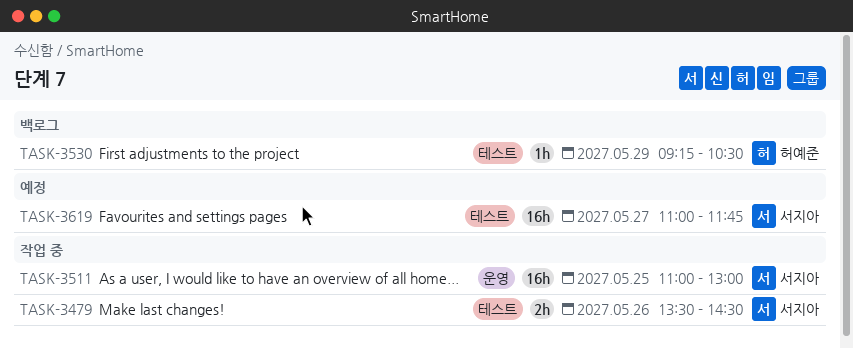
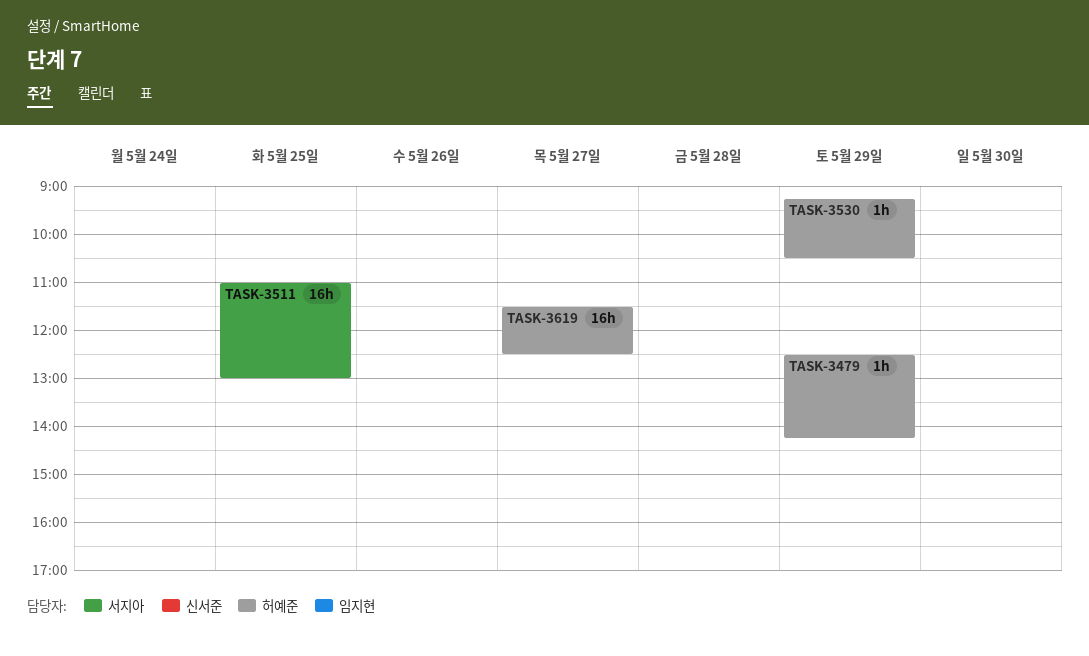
TASK-3479, owner: 서지아 -> 허예준
TASK-3479, estimate: 2h -> 1h
TASK-3479, day: May 26 -> May 29
TASK-3479, begins: 13:30 -> 12:30
TASK-3479, ends: 14:30 -> 14:15
TASK-3619, owner: 서지아 -> 허예준
TASK-3619, begins: 11:00 -> 11:30
TASK-3619, ends: 11:45 -> 12:30

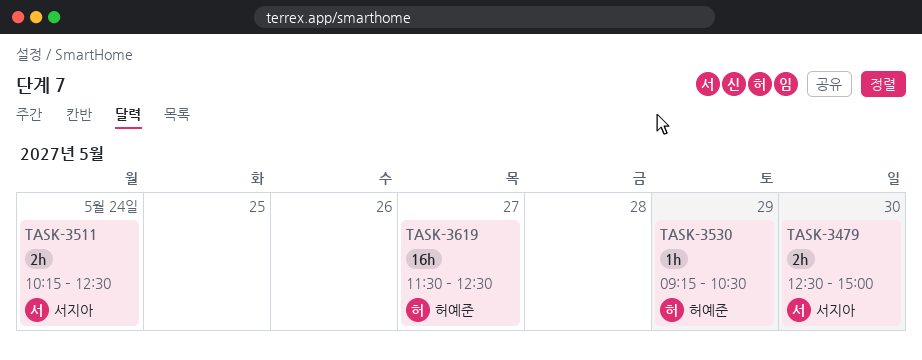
TASK-3479, owner: 허예준 -> 서지아
TASK-3479, estimate: 1h -> 2h
TASK-3479, day: May 29 -> May 30
TASK-3479, ends: 14:15 -> 15:00
TASK-3511, estimate: 16h -> 2h
TASK-3511, day: May 25 -> May 24
TASK-3511, begins: 11:00 -> 10:15
TASK-3511, ends: 13:00 -> 12:30

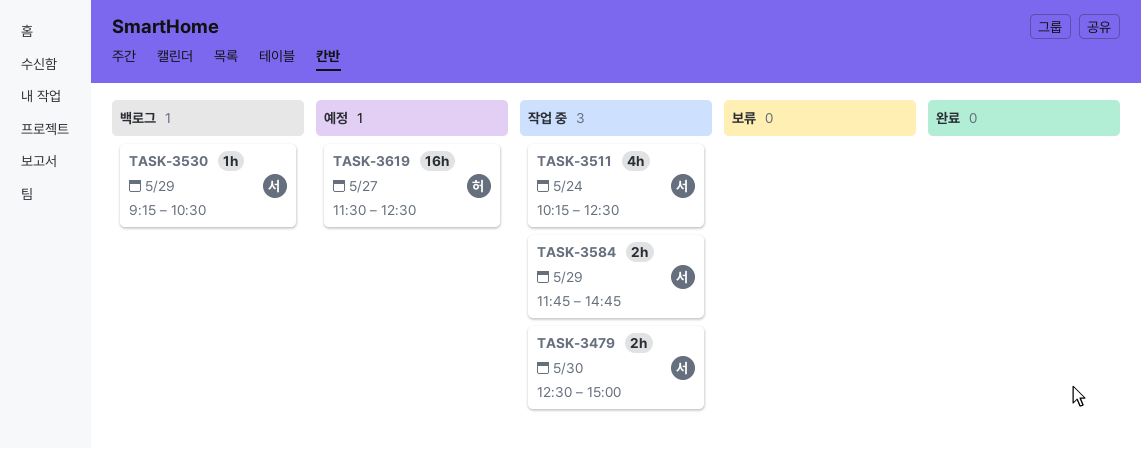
TASK-3511, estimate: 2h -> 4h
TASK-3530, owner: 허예준 -> 서지아
TASK-3584: none -> present

